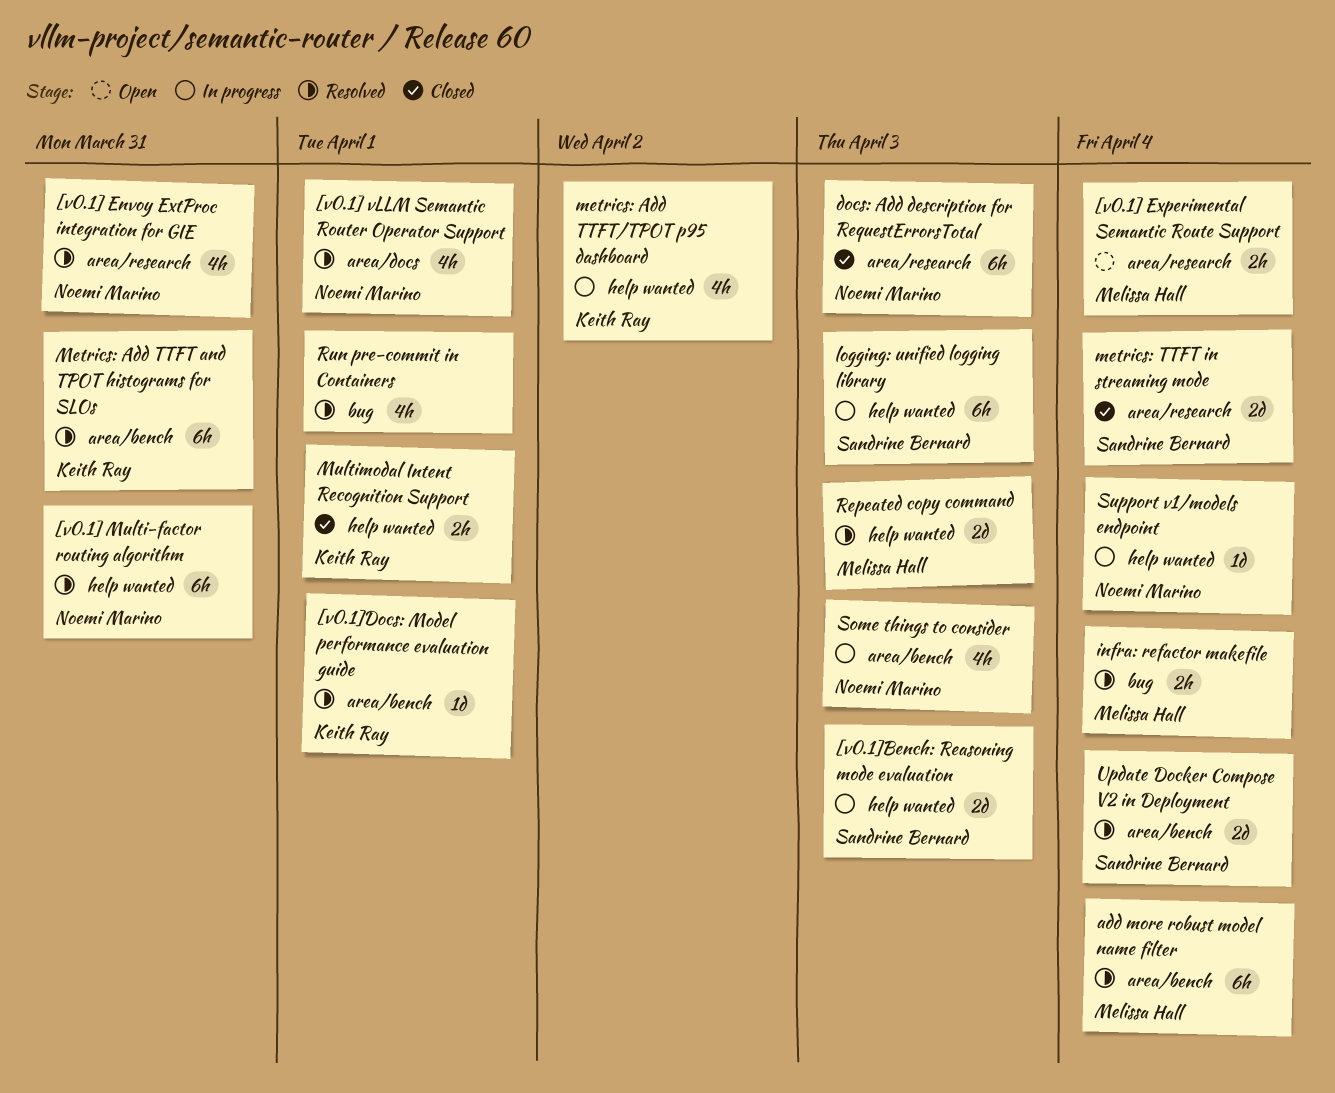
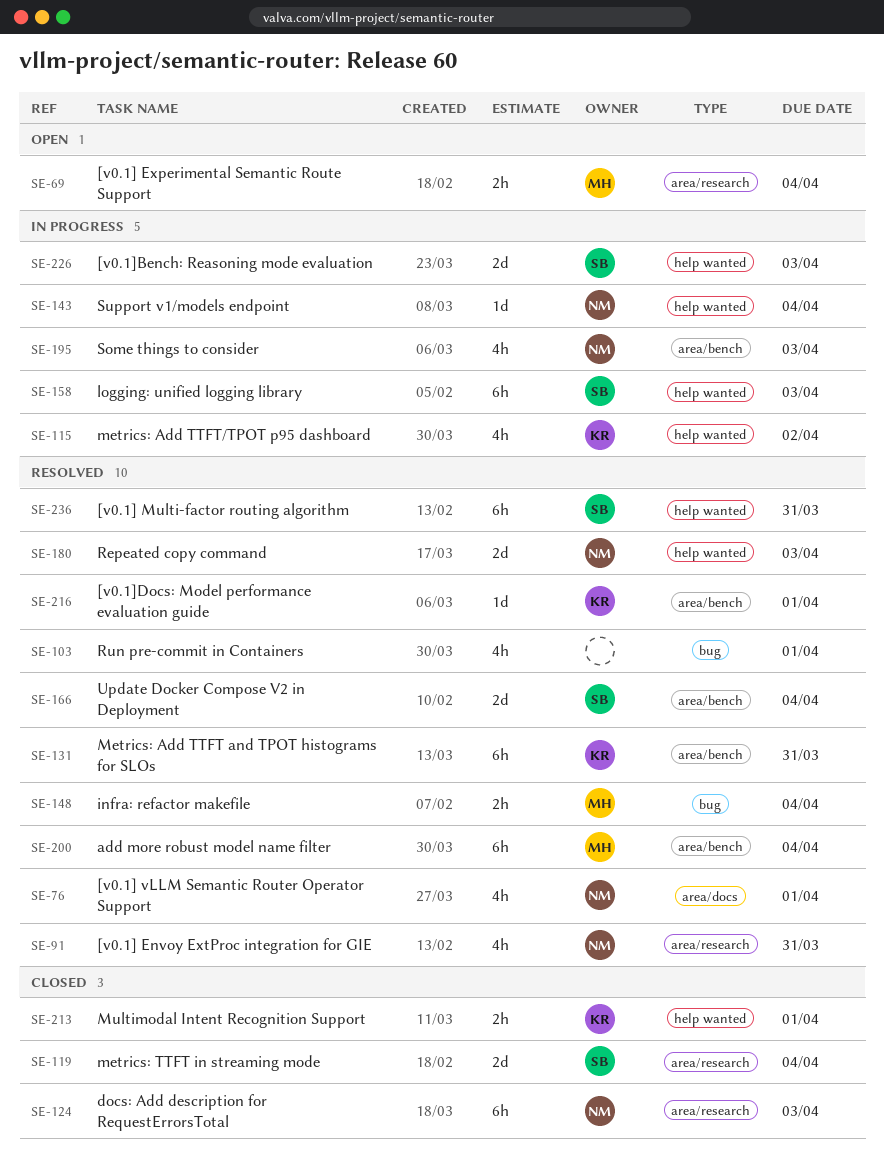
[v0.1] Multi-factor routing algorithm, owner: Noemi Marino -> Sandrine Bernard
Repeated copy command, owner: Melissa Hall -> Noemi Marino

